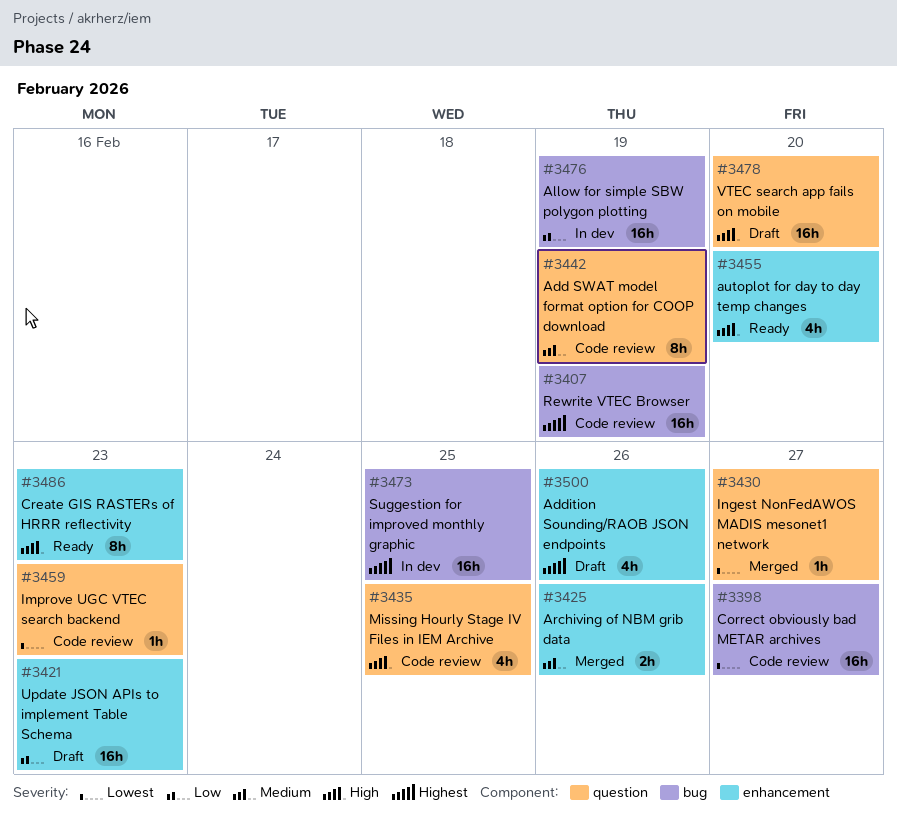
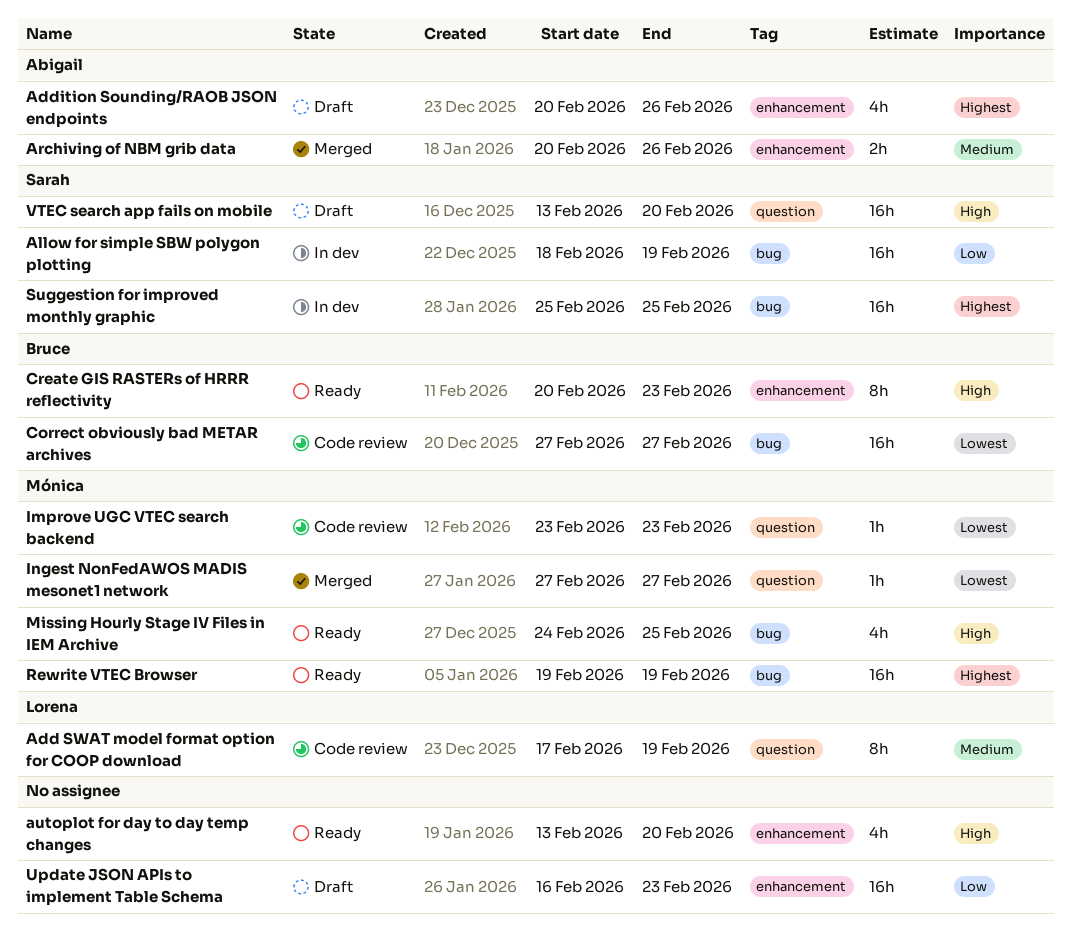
Missing Hourly Stage IV Files in IEM Archive, status: Code review -> Ready
Missing Hourly Stage IV Files in IEM Archive, label: question -> bug
Rewrite VTEC Browser, status: Code review -> Ready

